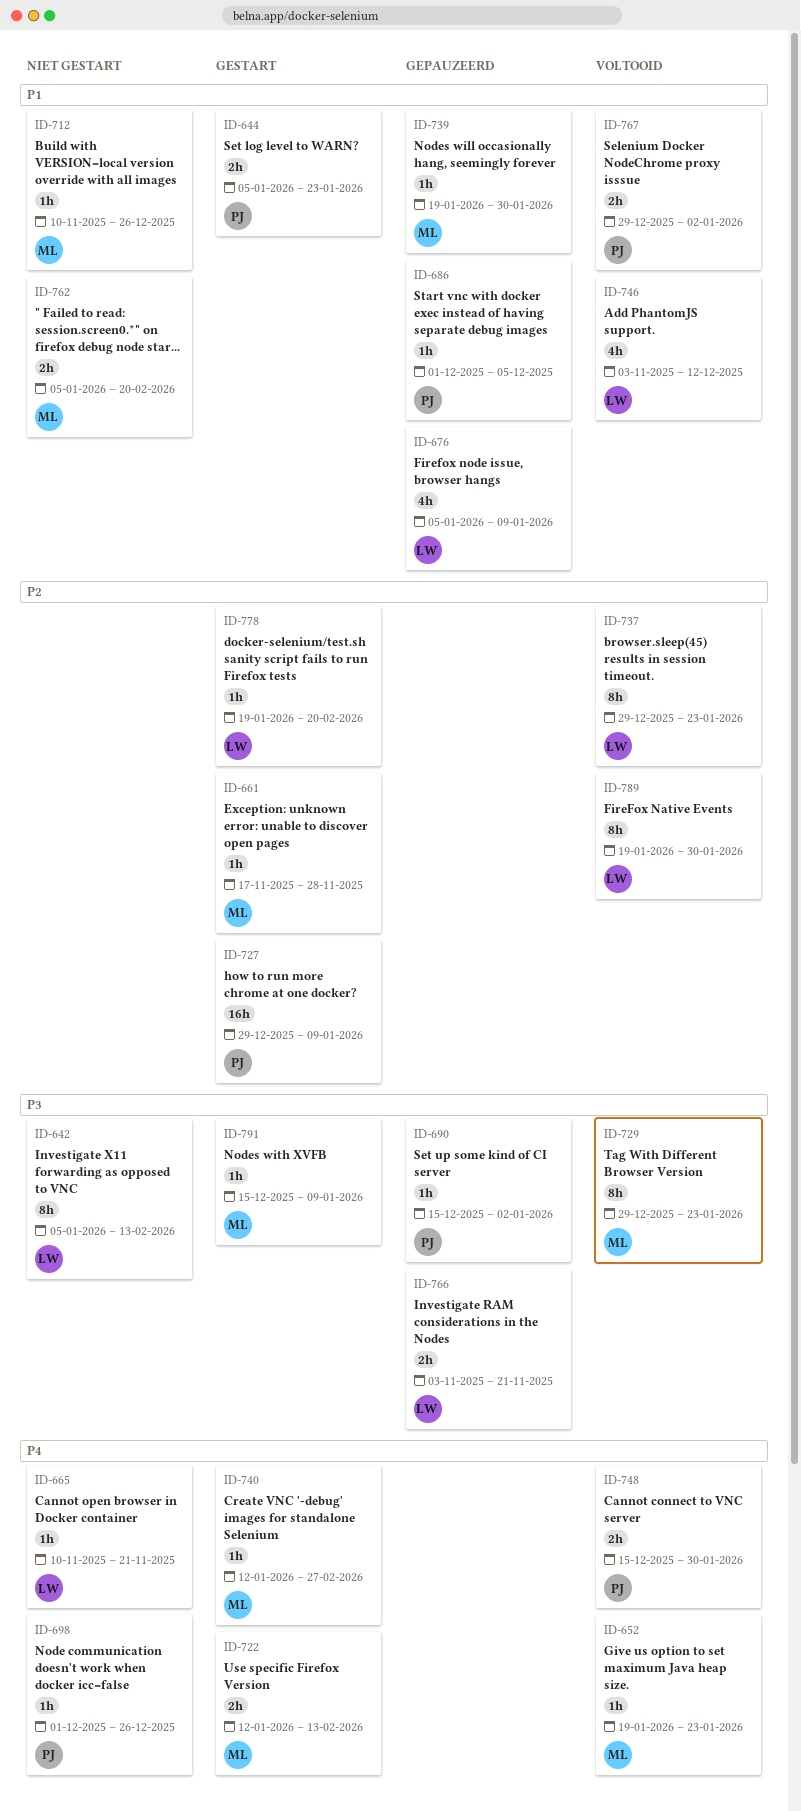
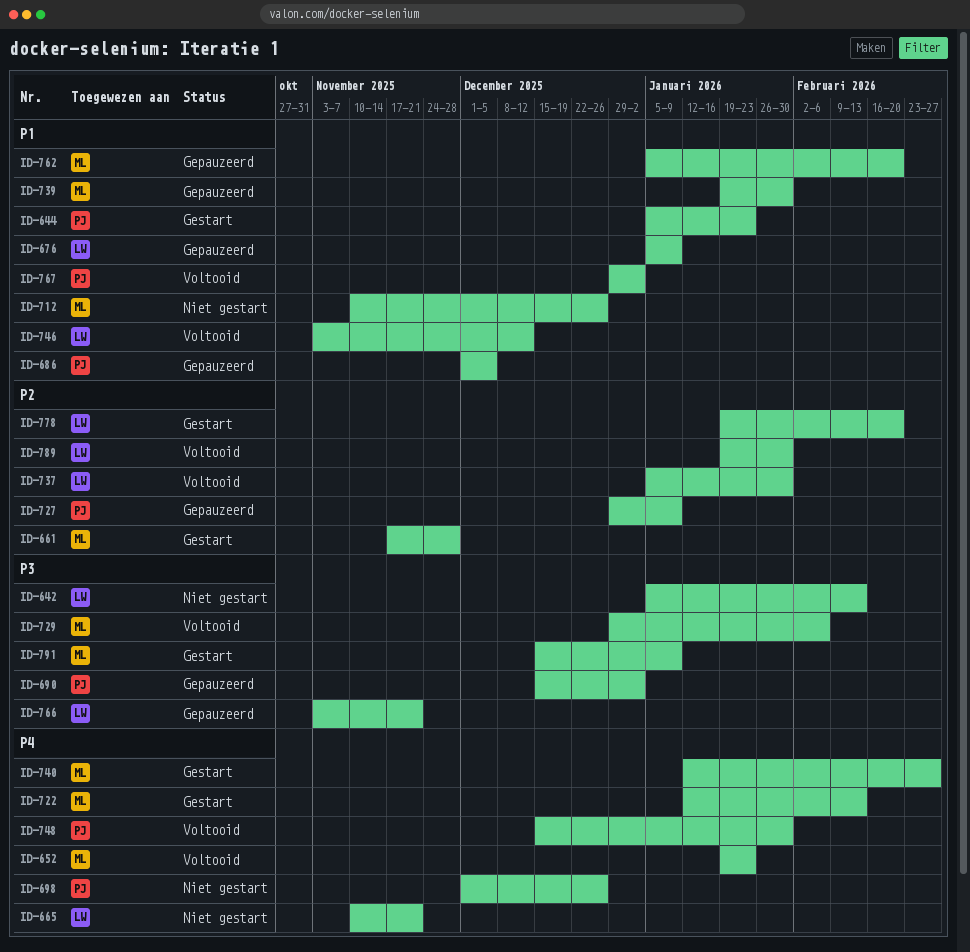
ID-727, status: Gestart -> Gepauzeerd
ID-729, due: Jan 23 -> Feb 6
ID-737, start: Dec 29 -> Jan 5
ID-737, due: Jan 23 -> Jan 30
ID-762, status: Niet gestart -> Gepauzeerd

